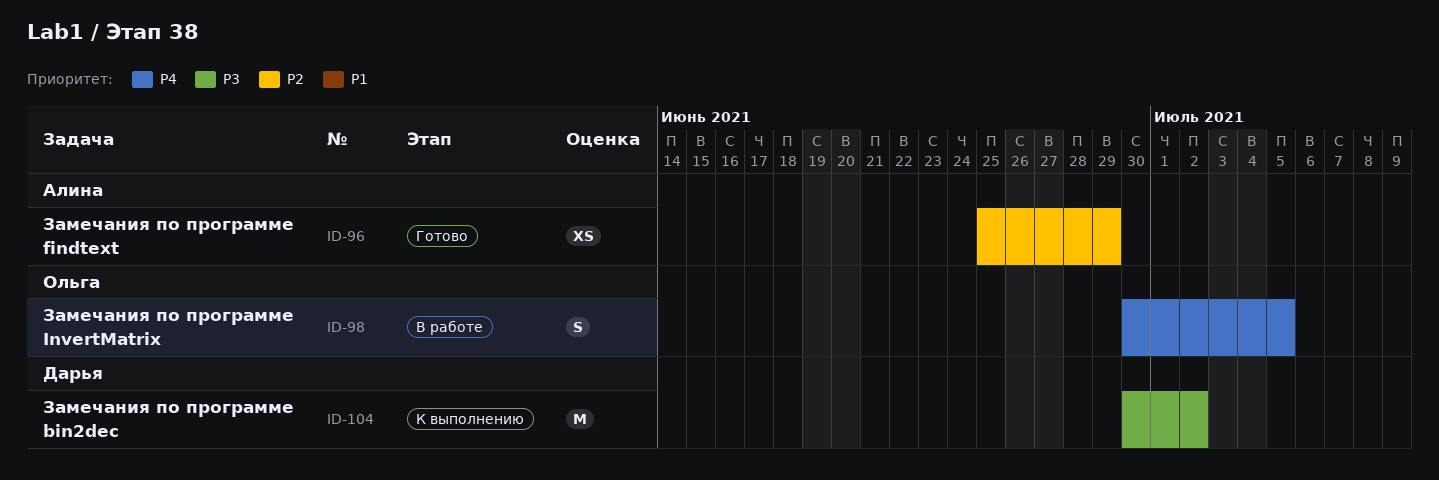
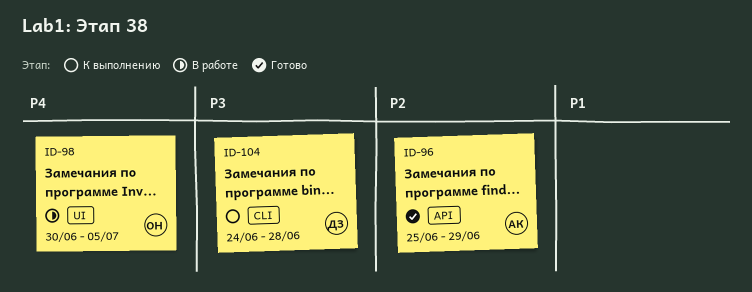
ID-104, start: Jun 30 -> Jun 24
ID-104, due: Jul 2 -> Jun 28

